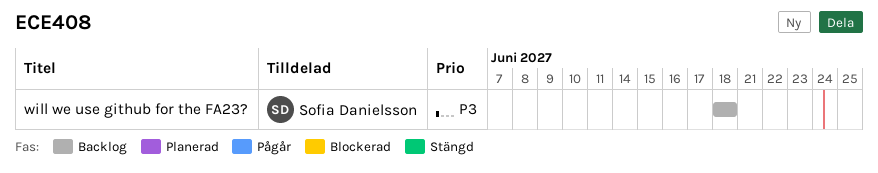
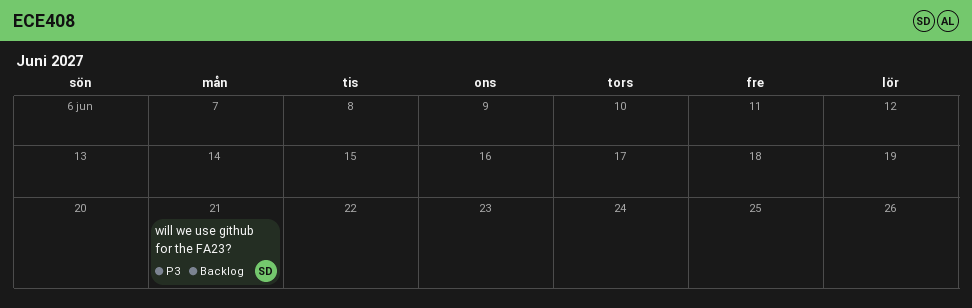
will we use github for the FA23?, due: Jun 18 -> Jun 21

